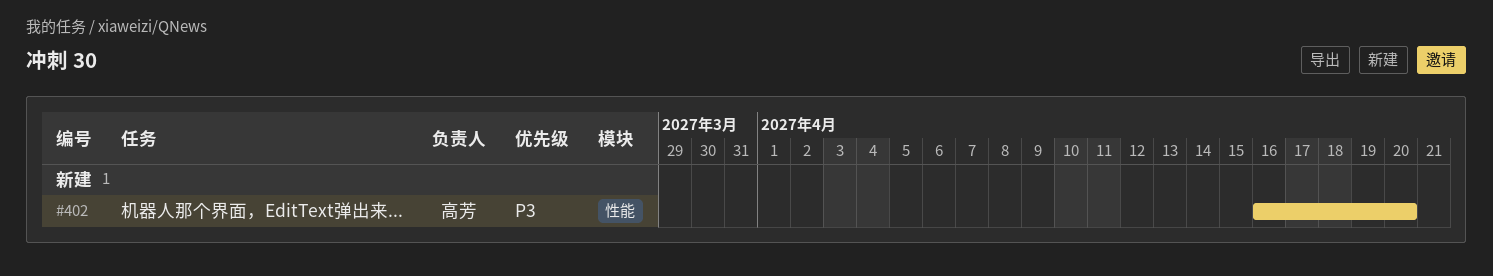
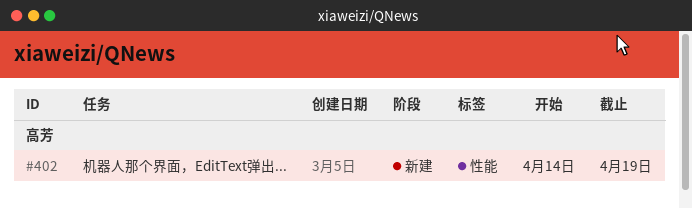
#402, start: Apr 16 -> Apr 14
#402, due: Apr 20 -> Apr 19

